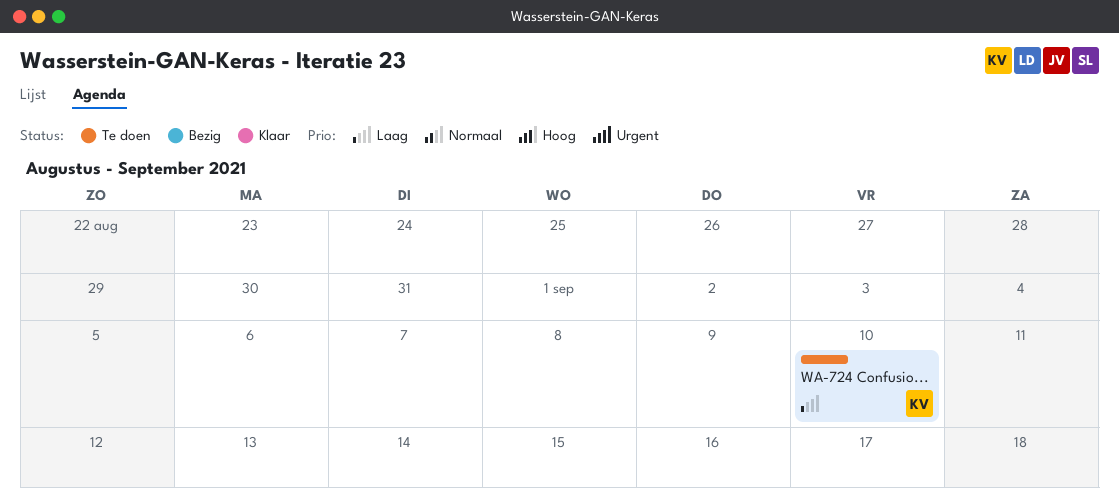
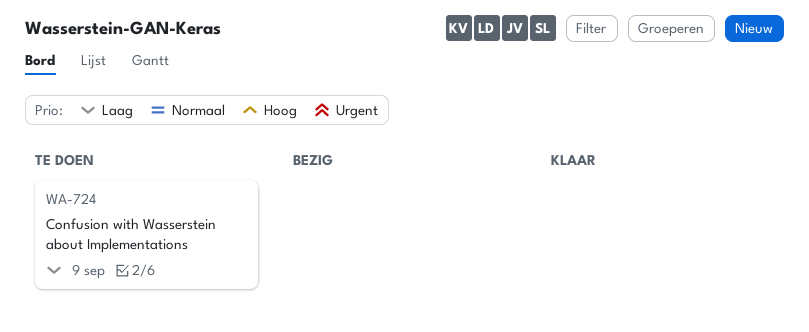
WA-724, due: Sep 10 -> Sep 9

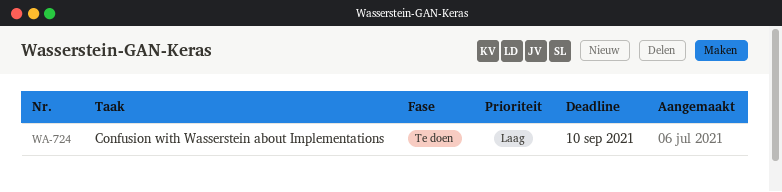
WA-724, due: Sep 9 -> Sep 10

